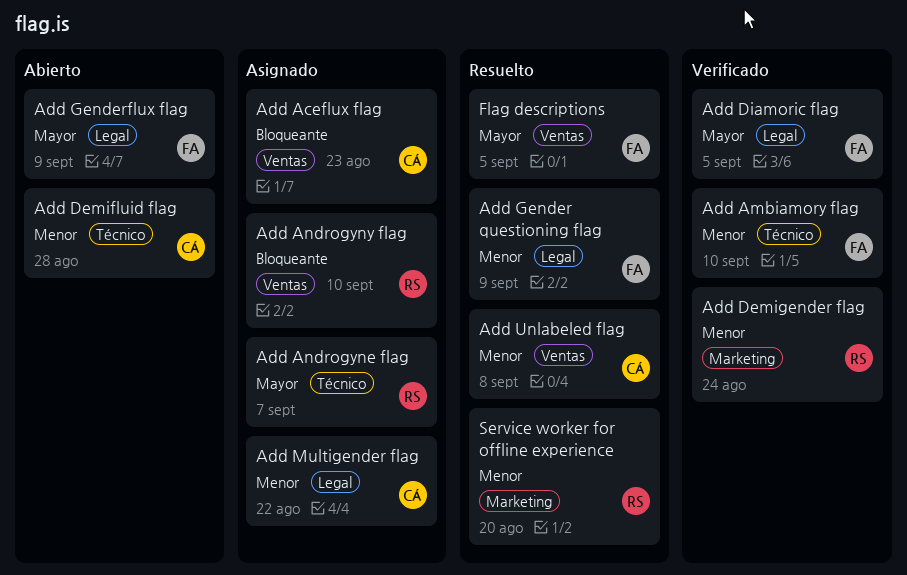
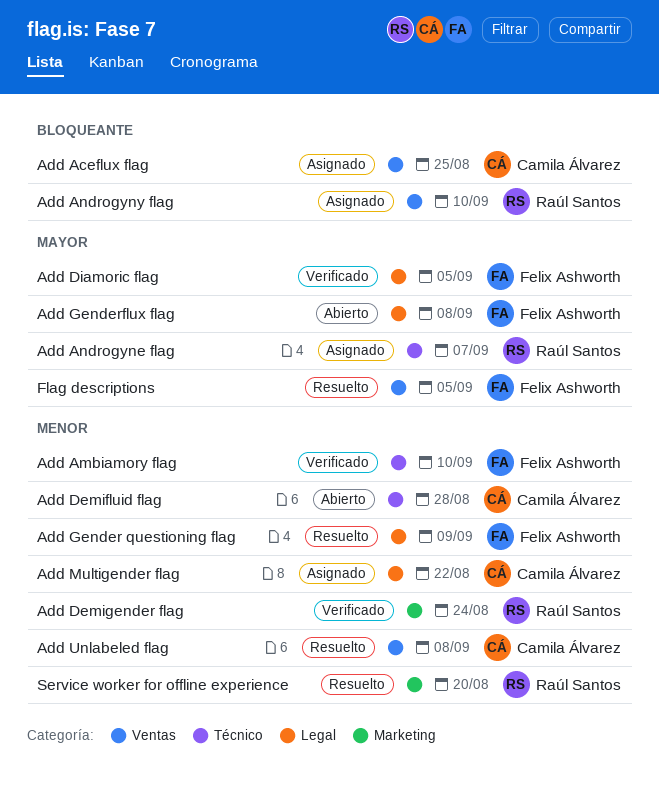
Add Aceflux flag, due: Aug 23 -> Aug 25
Add Genderflux flag, due: Sep 9 -> Sep 8

